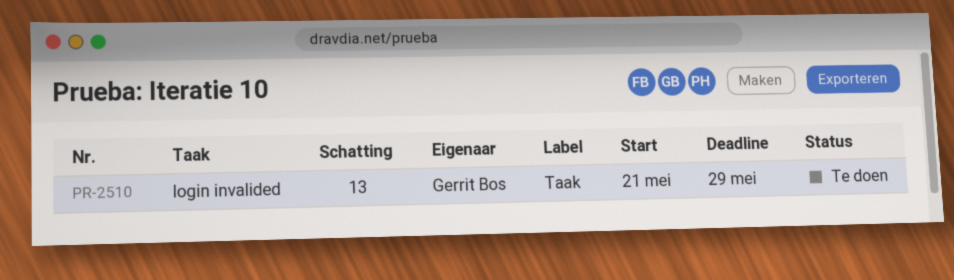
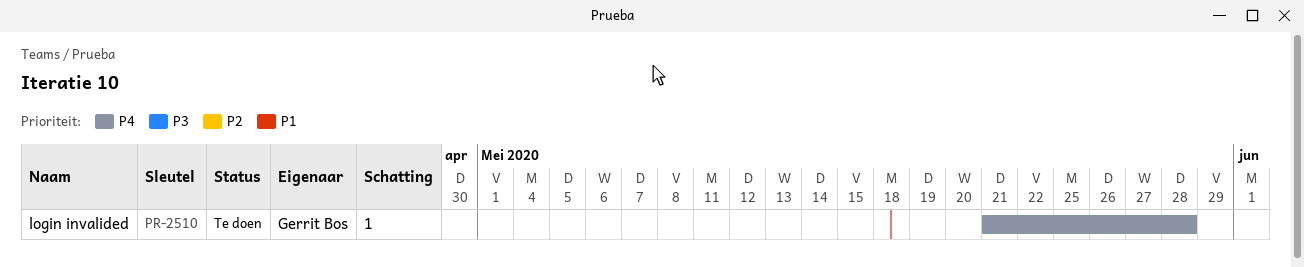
PR-2510, estimate: 13 -> 1
PR-2510, due: May 29 -> May 28

